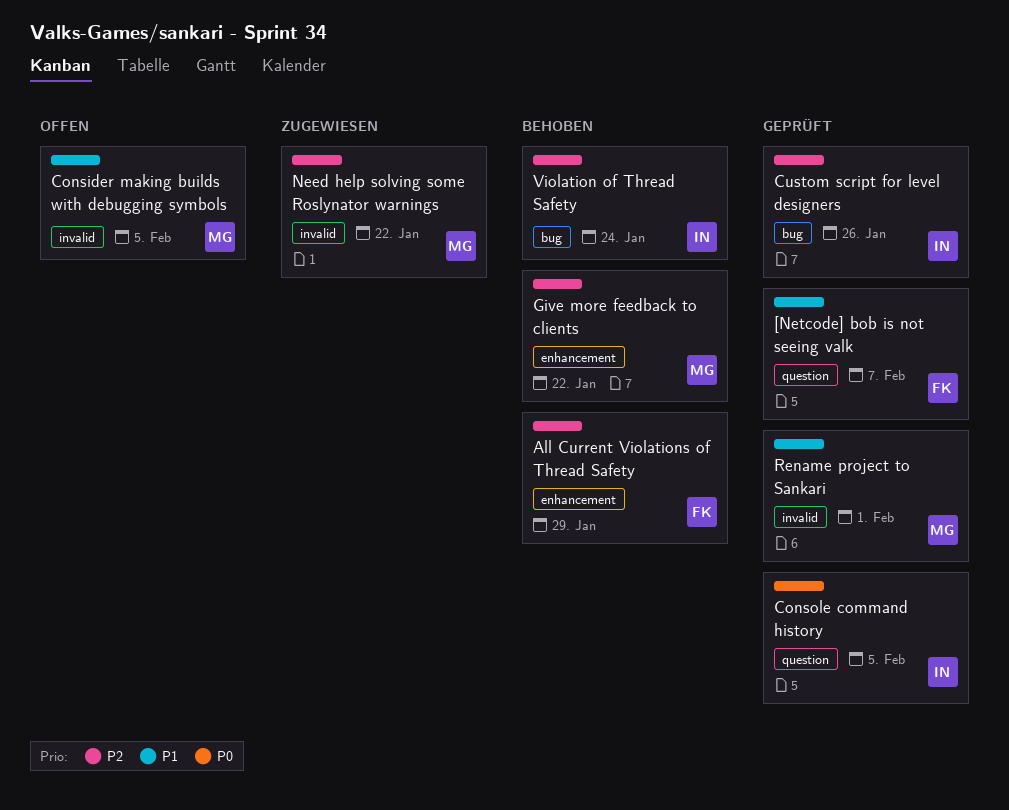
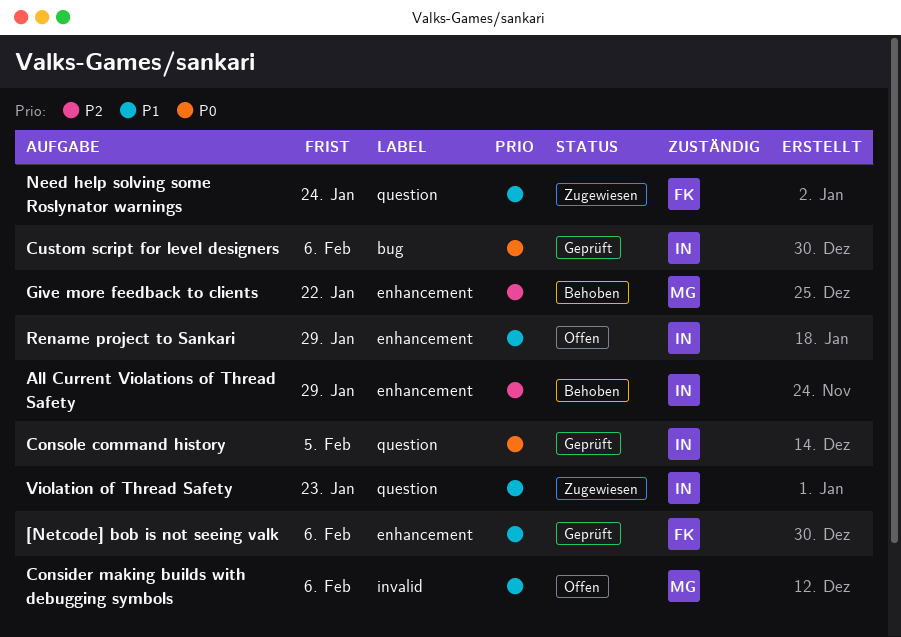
[Netcode] bob is not seeing valk, label: question -> enhancement
[Netcode] bob is not seeing valk, due: Feb 7 -> Feb 6
All Current Violations of Thread Safety, owner: FK -> IN
Consider making builds with debugging symbols, due: Feb 5 -> Feb 6
Custom script for level designers, priority: P2 -> P0
Custom script for level designers, due: Jan 26 -> Feb 6
Need help solving some Roslynator warnings, owner: MG -> FK
Need help solving some Roslynator warnings, priority: P2 -> P1
Need help solving some Roslynator warnings, label: invalid -> question
Need help solving some Roslynator warnings, due: Jan 22 -> Jan 24
Rename project to Sankari, status: Geprüft -> Offen
Rename project to Sankari, owner: MG -> IN
Rename project to Sankari, label: invalid -> enhancement
Rename project to Sankari, due: Feb 1 -> Jan 29
Violation of Thread Safety, status: Behoben -> Zugewiesen
Violation of Thread Safety, priority: P2 -> P1
Violation of Thread Safety, label: bug -> question
Violation of Thread Safety, due: Jan 24 -> Jan 23

